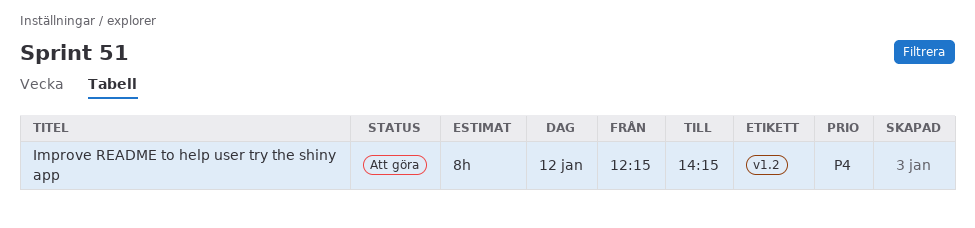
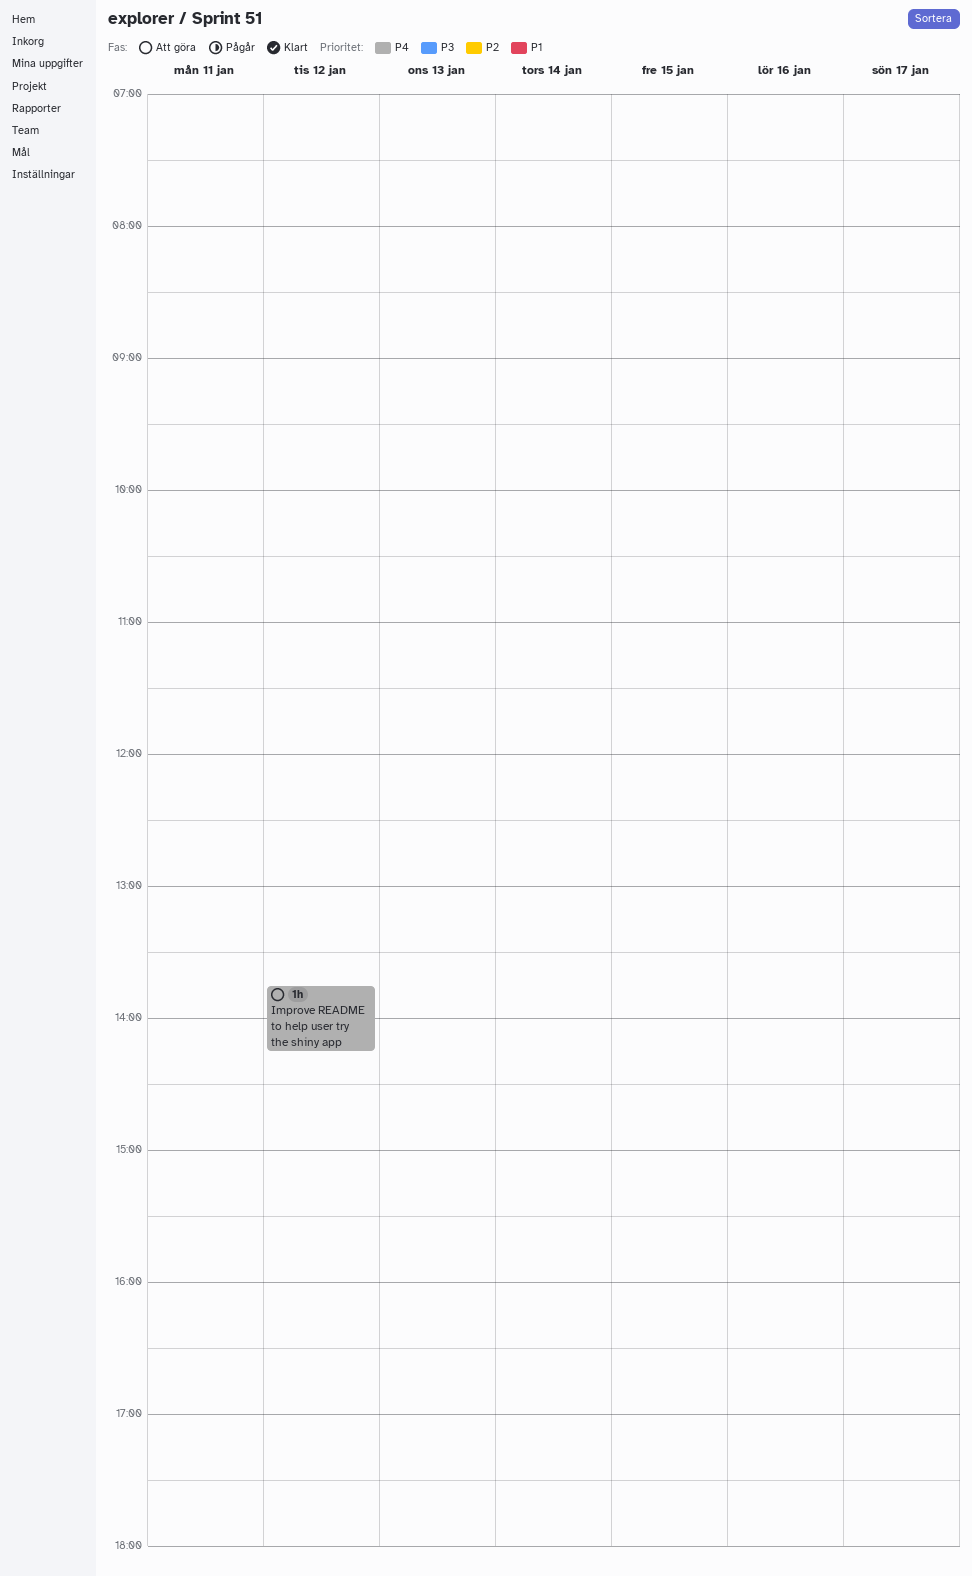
Improve README to help user try the shiny app, estimate: 8h -> 1h
Improve README to help user try the shiny app, begins: 12:15 -> 13:45

